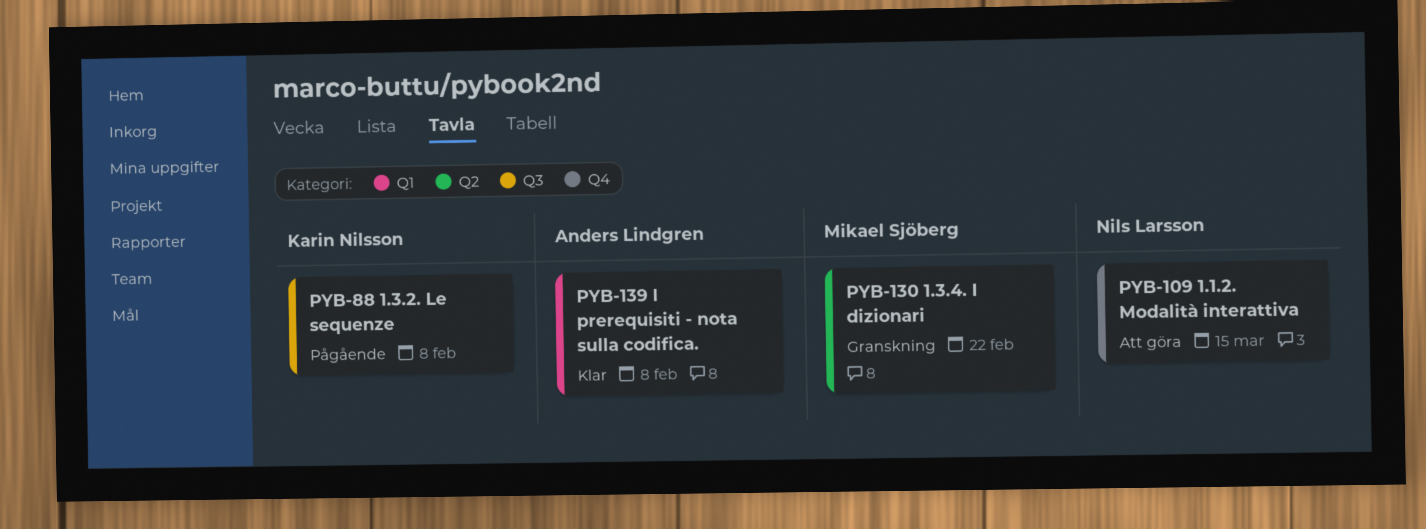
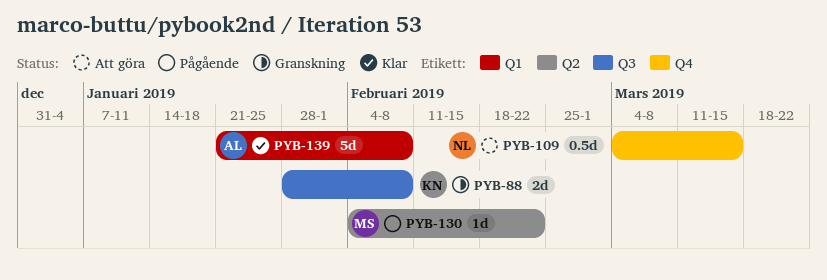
PYB-88, status: Pågående -> Granskning
PYB-130, status: Granskning -> Pågående

